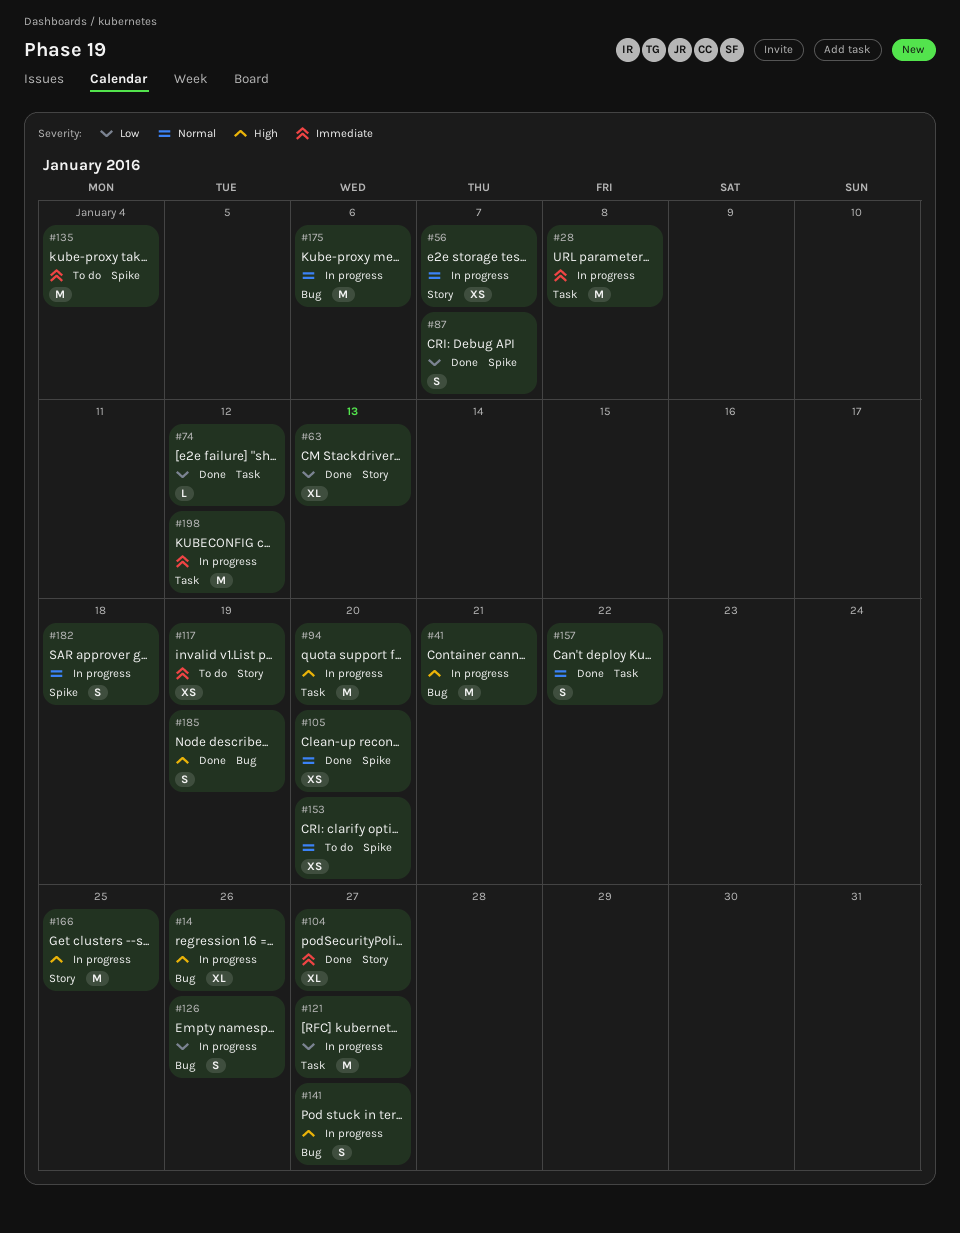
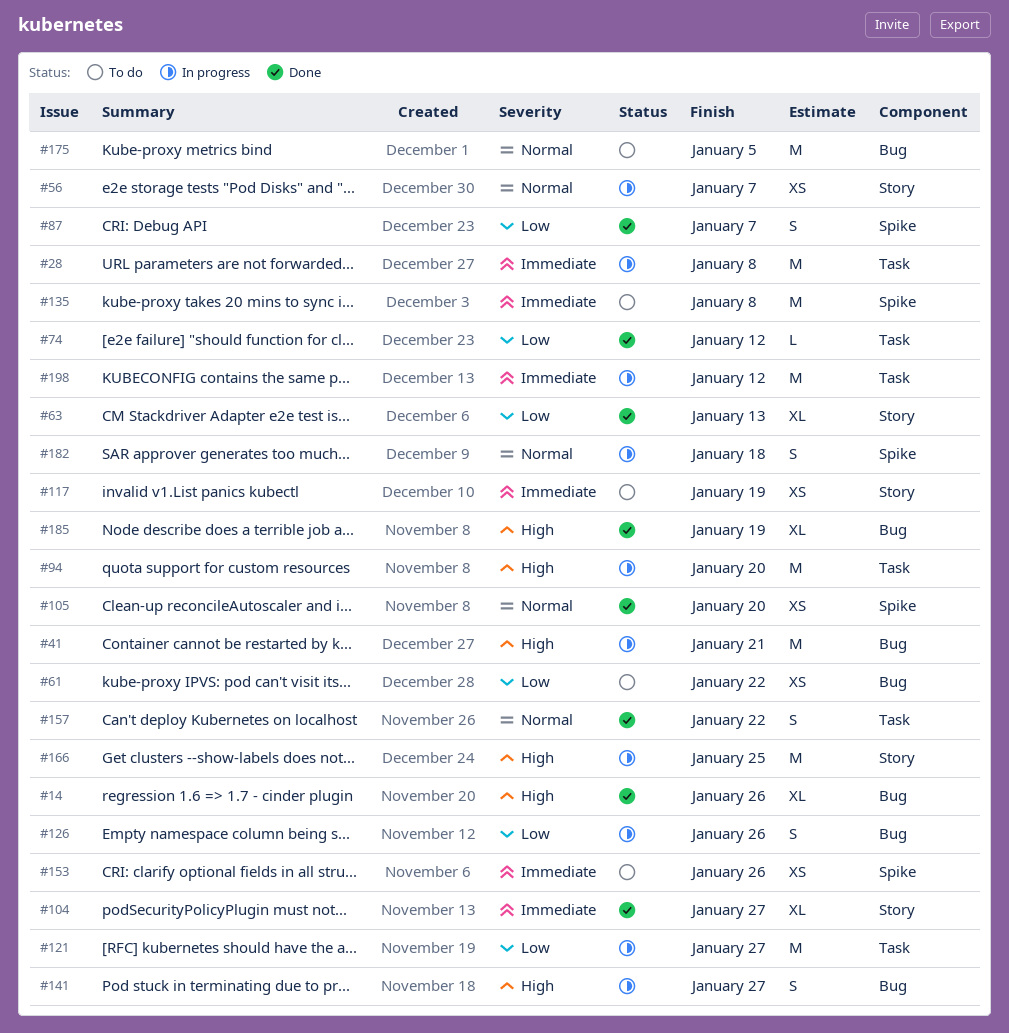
#14, status: In progress -> Done
#61: none -> present
#135, due: Jan 4 -> Jan 8
#153, priority: Normal -> Immediate
#153, due: Jan 20 -> Jan 26
#175, status: In progress -> To do
#175, due: Jan 6 -> Jan 5
#185, estimate: S -> XL

